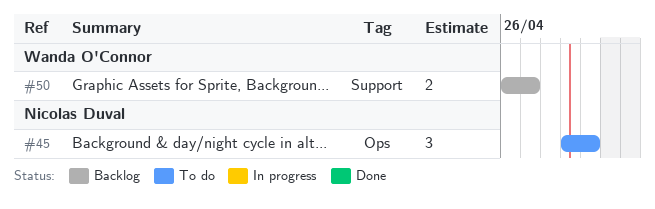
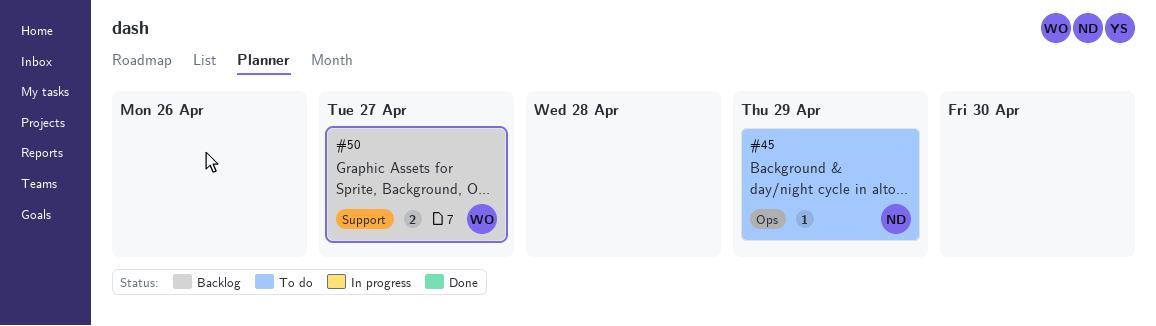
#45, estimate: 3 -> 1
#45, due: Apr 30 -> Apr 29

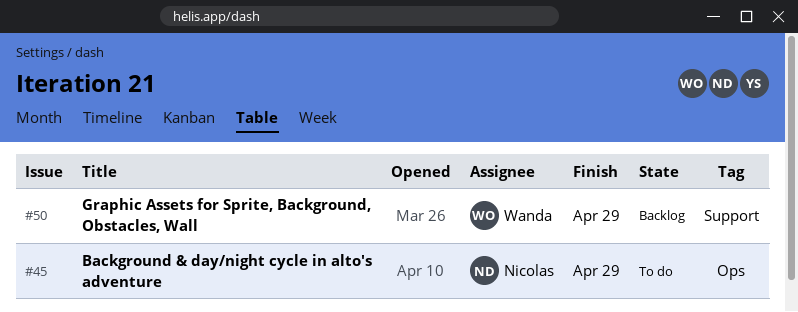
#50, due: Apr 27 -> Apr 29

